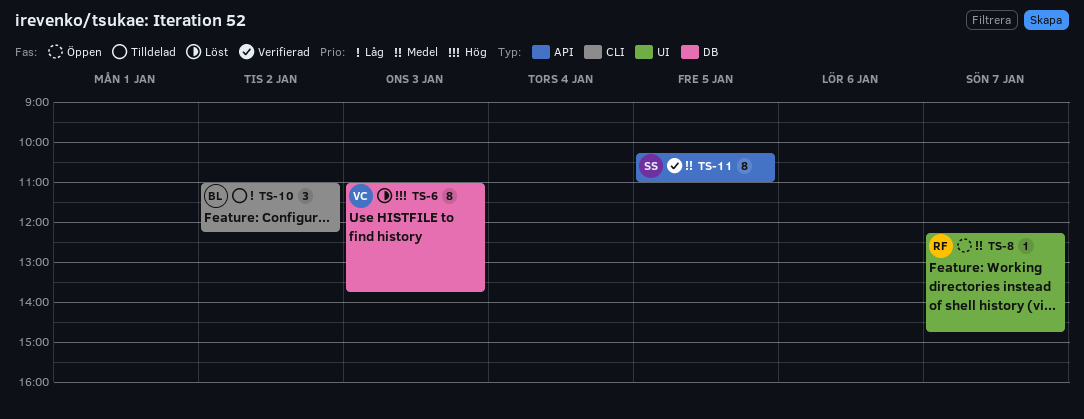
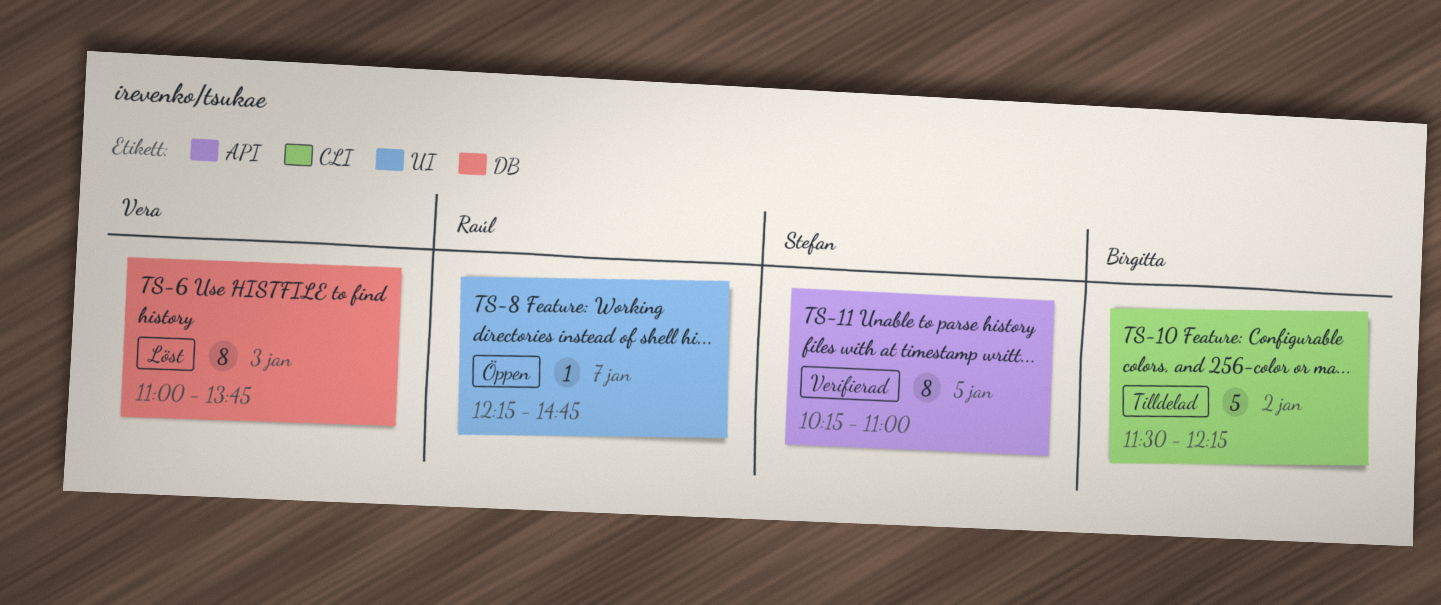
TS-10, estimate: 3 -> 5
TS-10, begins: 11:00 -> 11:30

